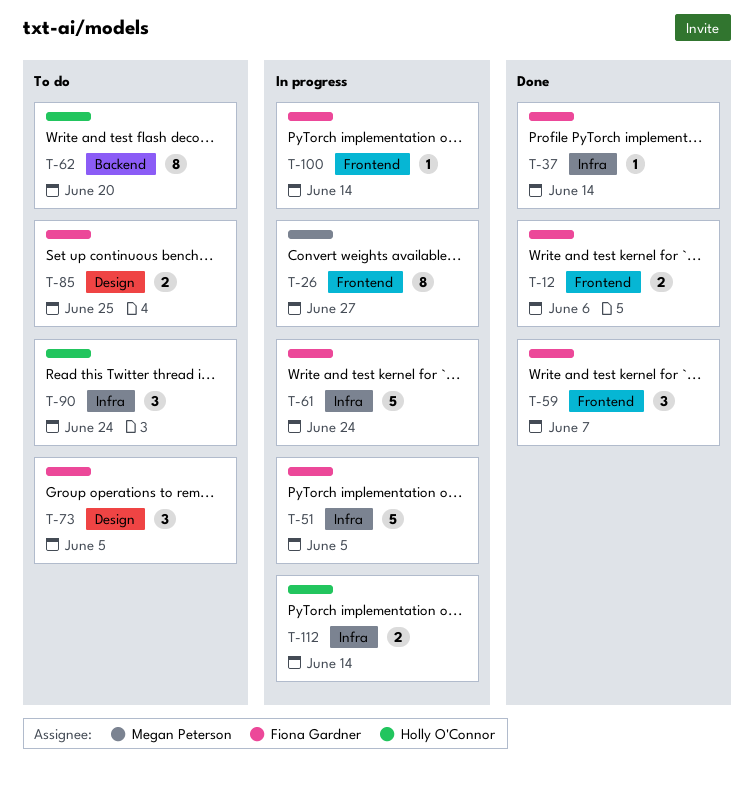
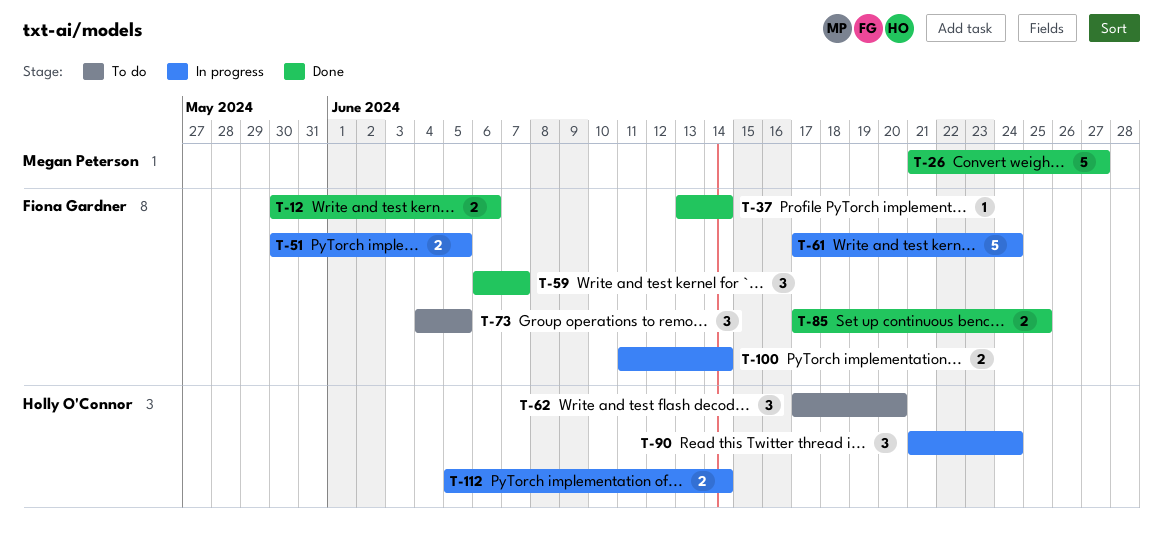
T-26, status: In progress -> Done
T-26, estimate: 8 -> 5
T-51, estimate: 5 -> 2
T-62, estimate: 8 -> 3
T-85, status: To do -> Done
T-90, status: To do -> In progress
T-100, estimate: 1 -> 2

